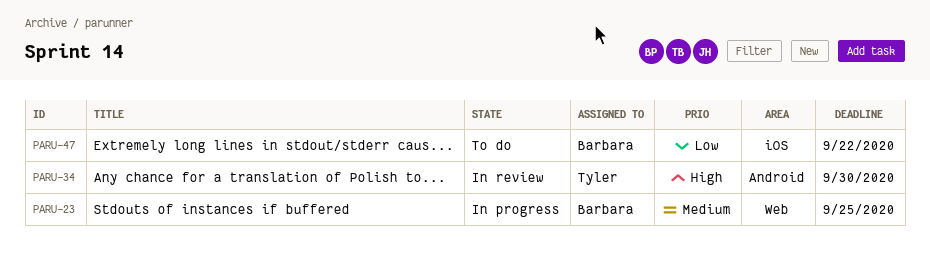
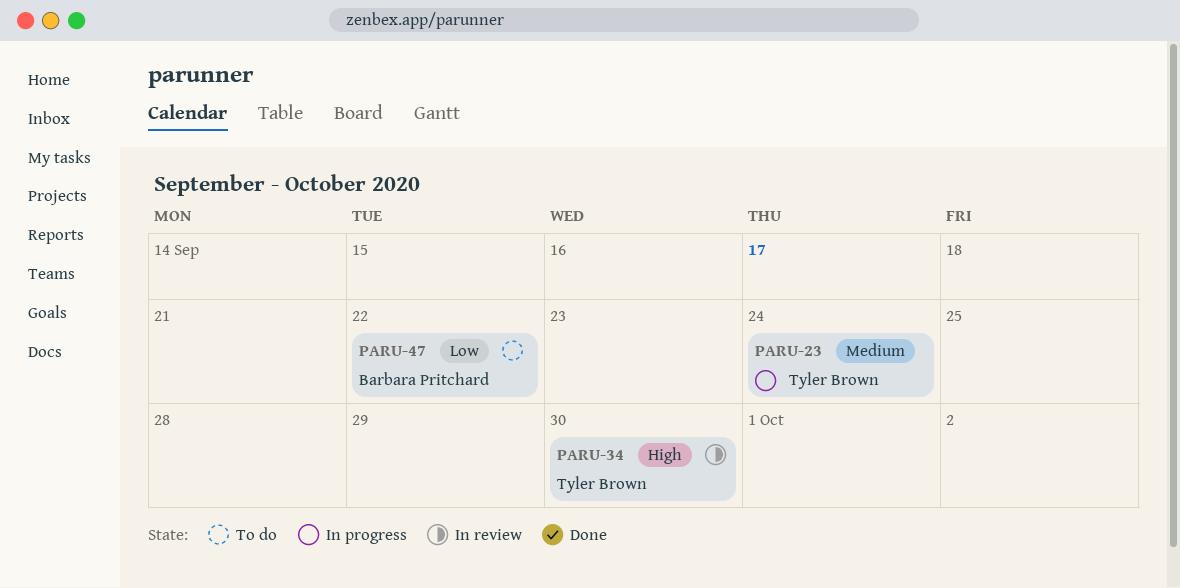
PARU-23, owner: Barbara Pritchard -> Tyler Brown
PARU-23, due: Sep 25 -> Sep 24

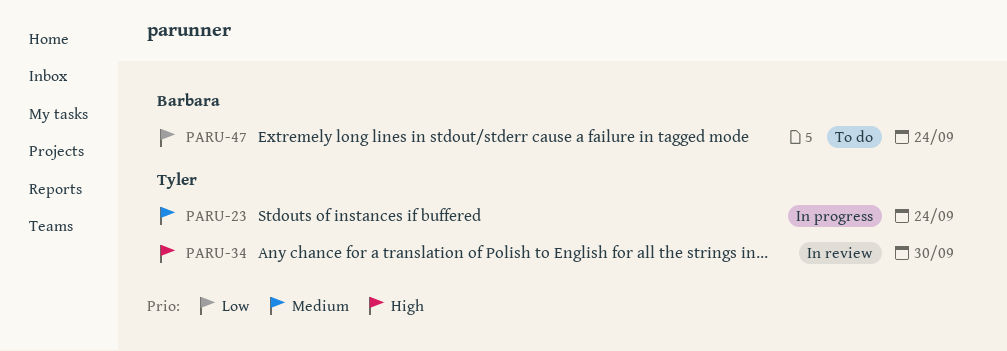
PARU-47, due: Sep 22 -> Sep 24

